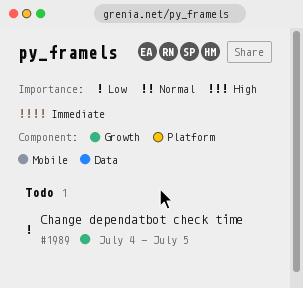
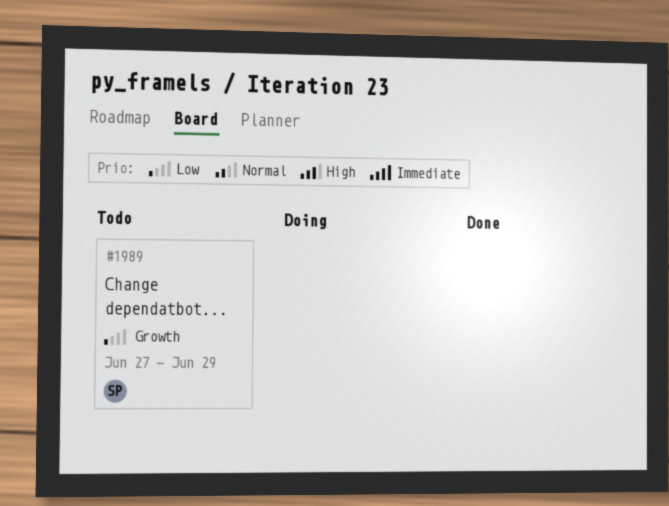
#1989, start: Jul 4 -> Jun 27
#1989, due: Jul 5 -> Jun 29

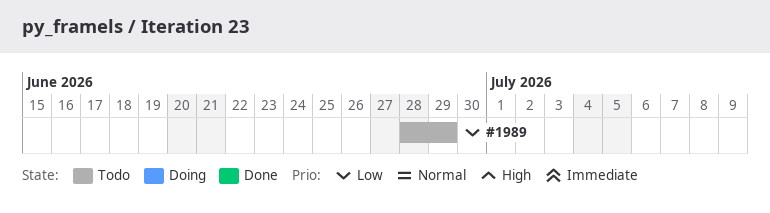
#1989, start: Jun 27 -> Jun 28

